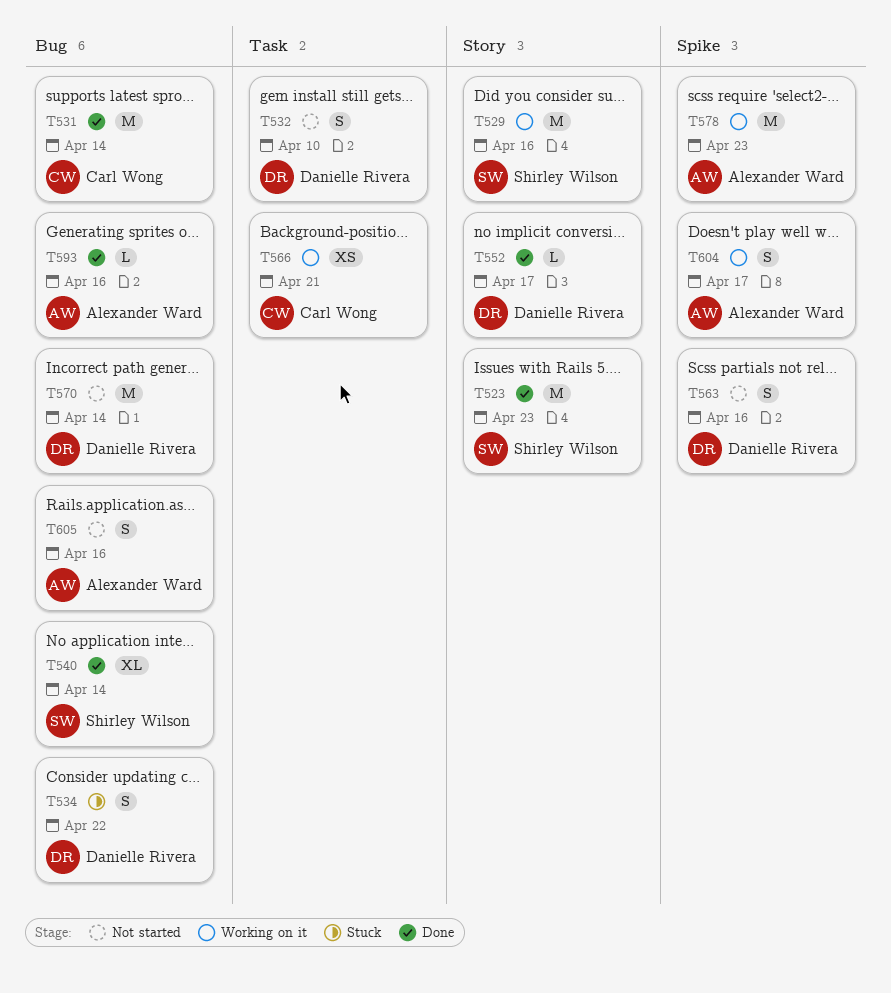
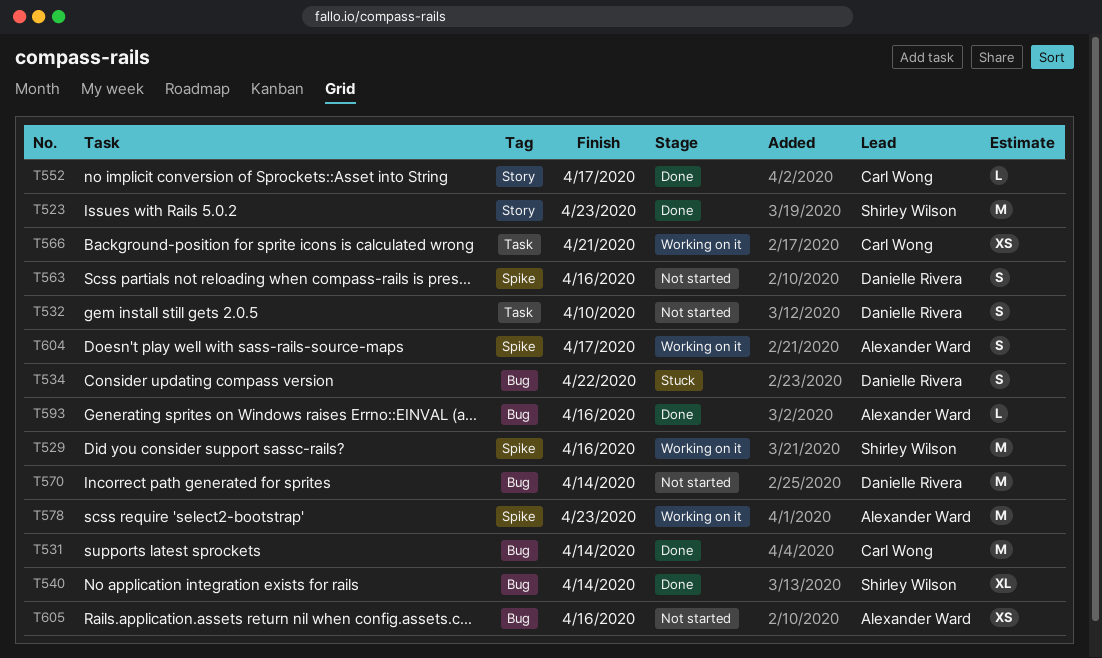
T529, label: Story -> Spike
T552, owner: Danielle Rivera -> Carl Wong
T605, estimate: S -> XS

